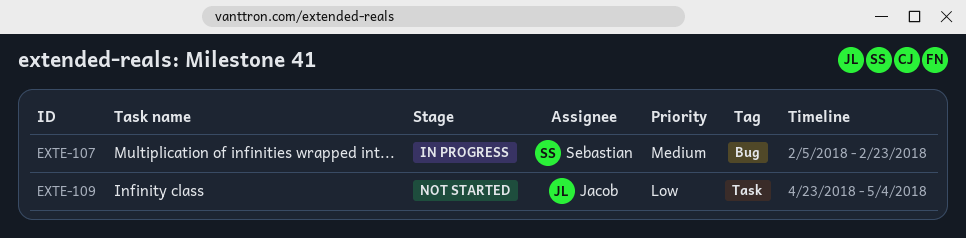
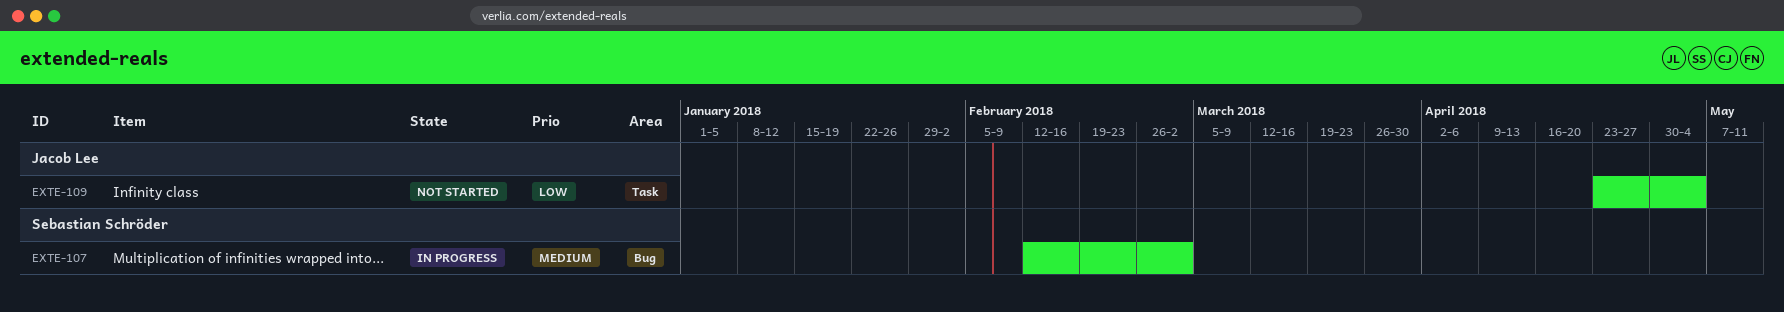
EXTE-107, start: Feb 5 -> Feb 12
EXTE-107, due: Feb 23 -> Mar 2

